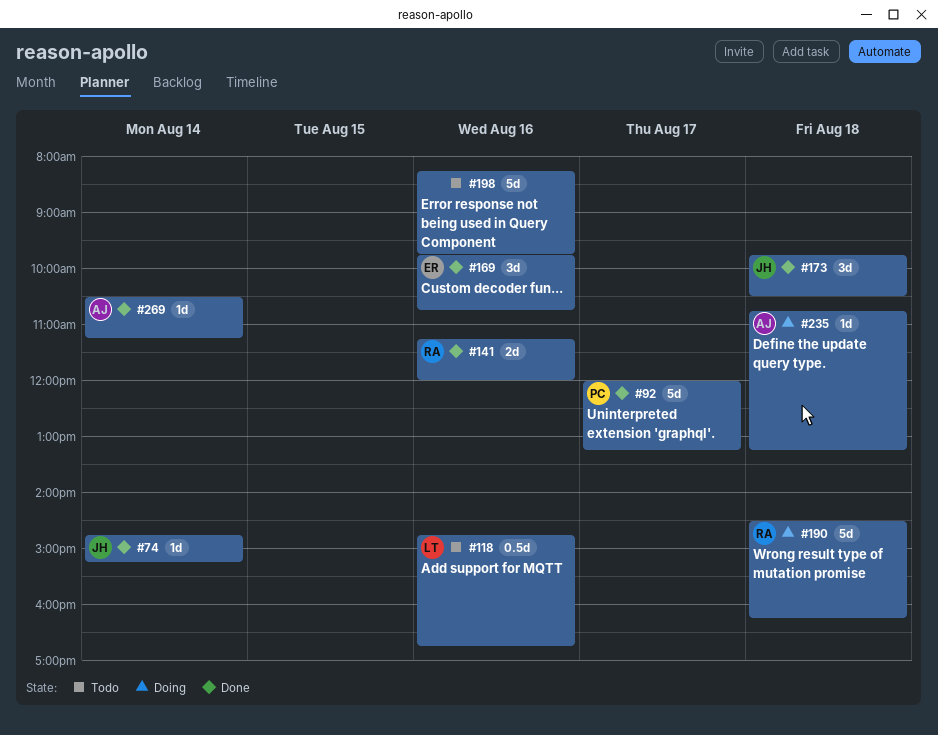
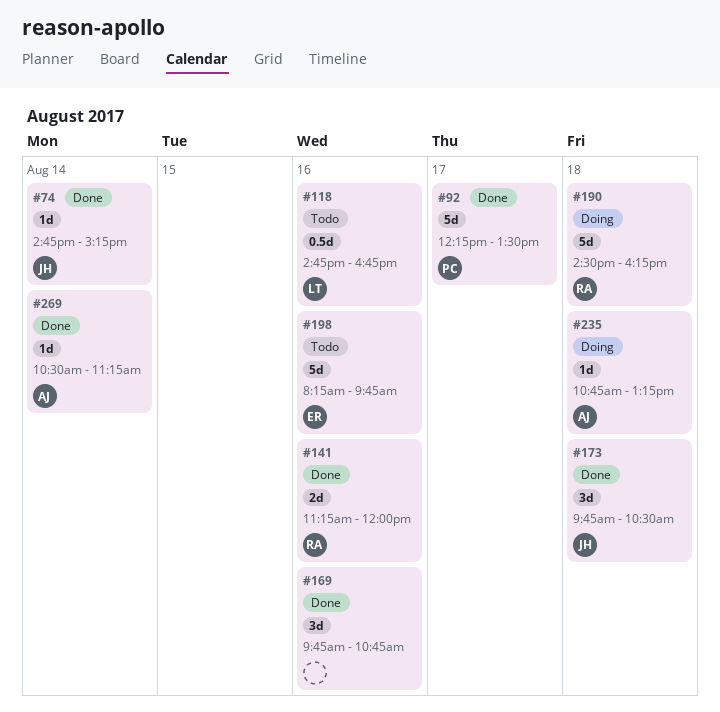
#92, begins: 12:00 -> 12:15
#92, ends: 13:15 -> 13:30
#169, owner: ER -> none
#198, owner: none -> ER

